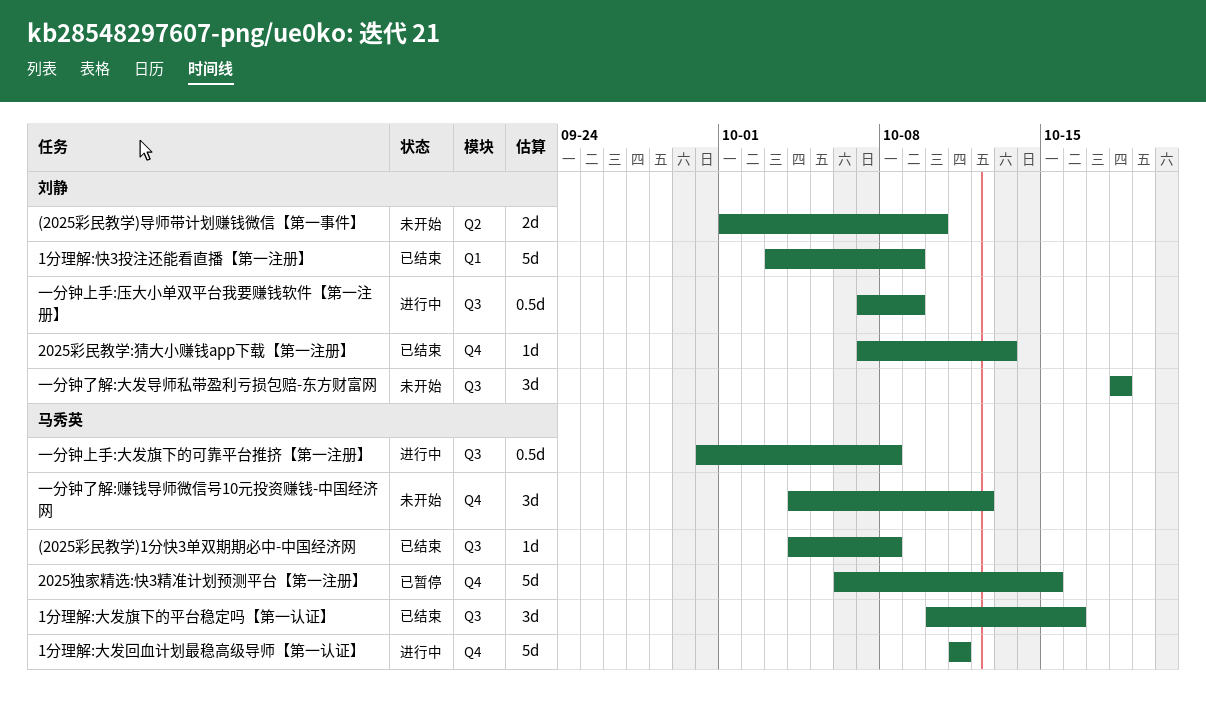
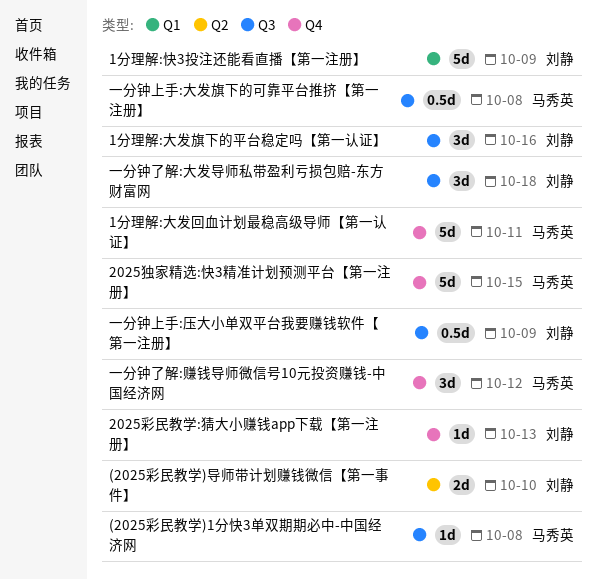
1分理解:大发旗下的平台稳定吗【第一认证】, owner: 马秀英 -> 刘静

